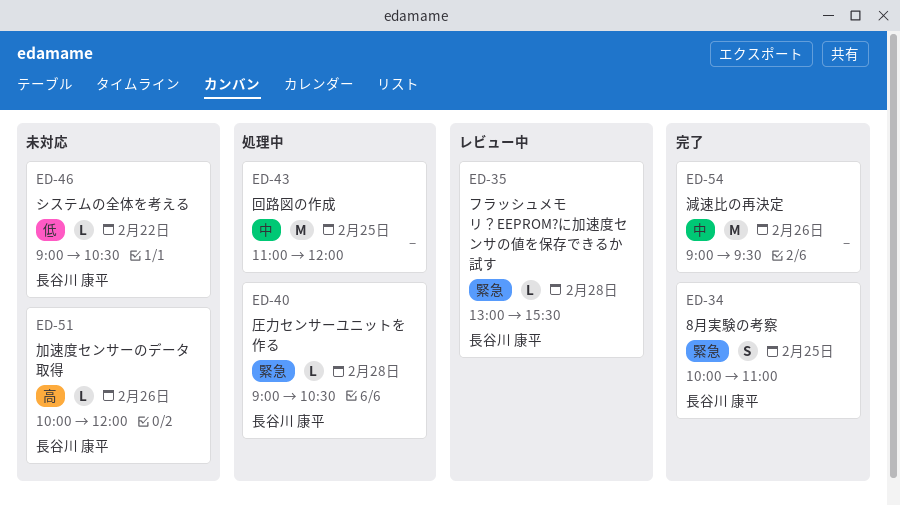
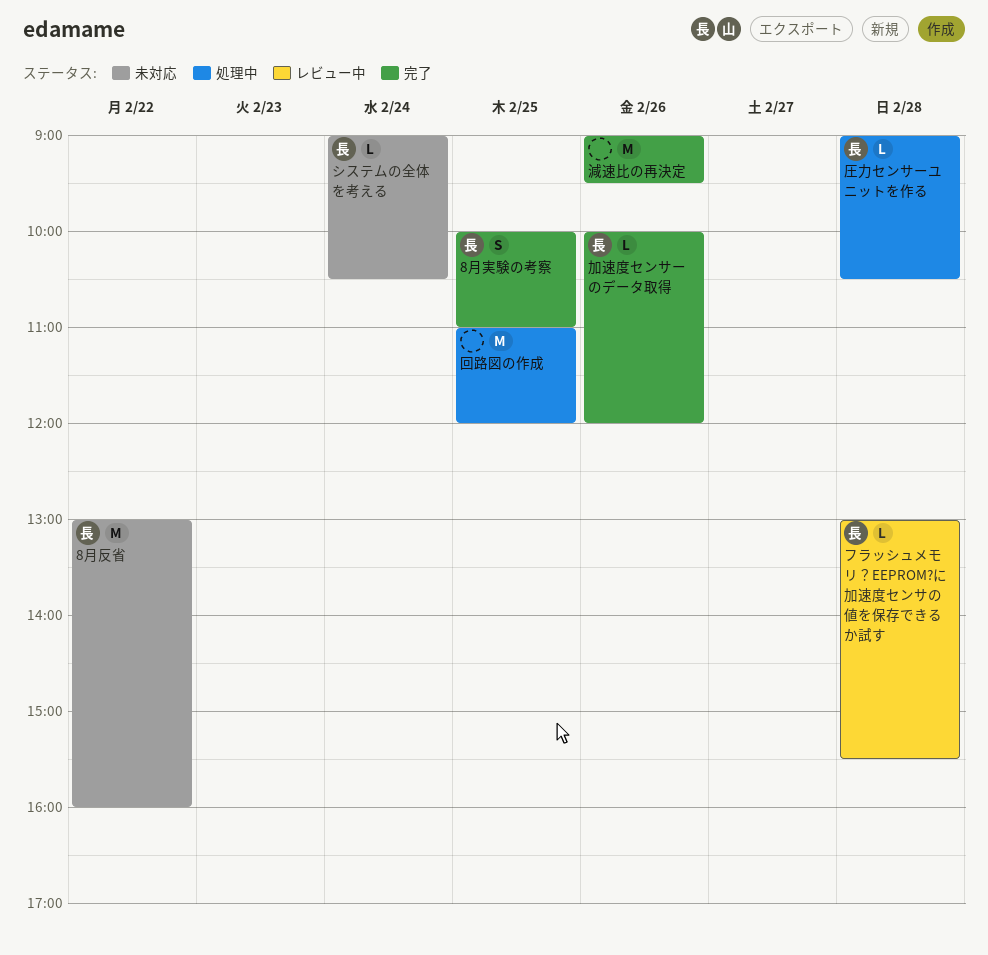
8月反省: none -> present
システムの全体を考える, day: Feb 22 -> Feb 24
加速度センサーのデータ取得, status: 未対応 -> 完了

